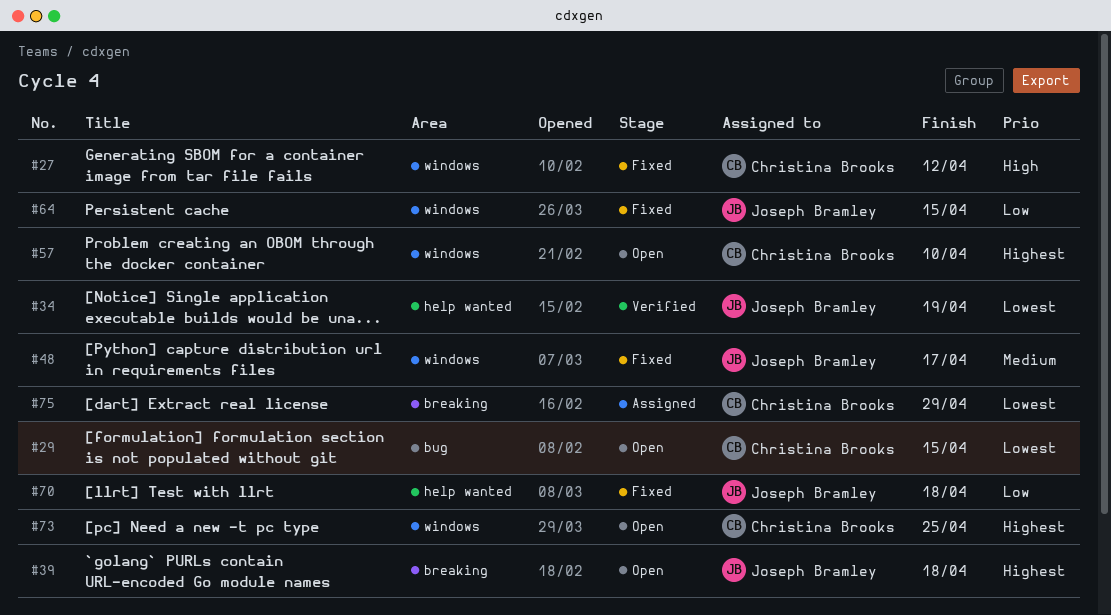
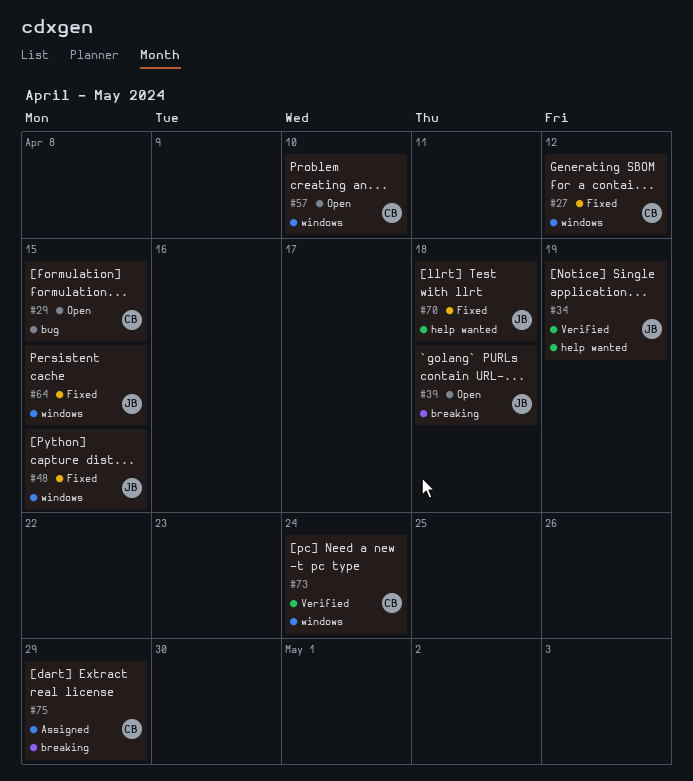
#48, due: Apr 17 -> Apr 15
#73, status: Open -> Verified
#73, due: Apr 25 -> Apr 24

